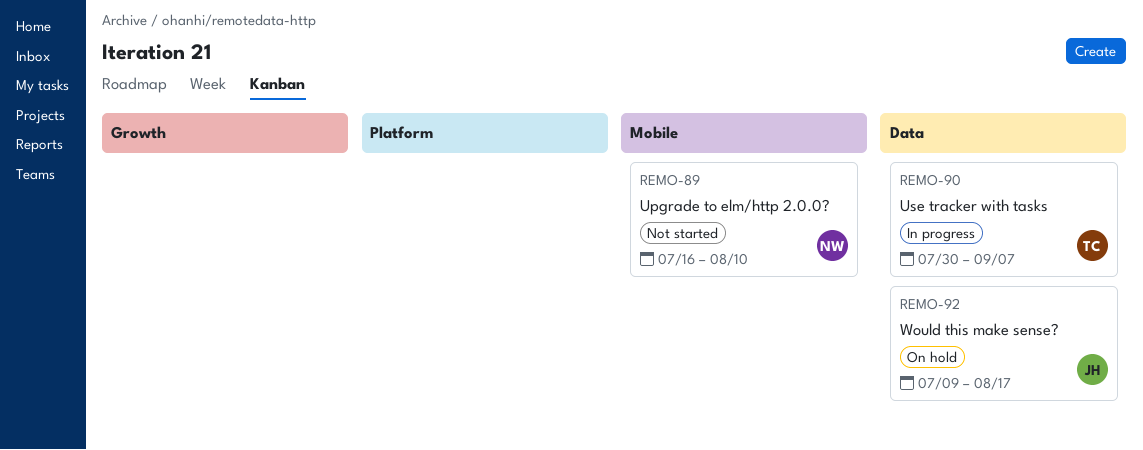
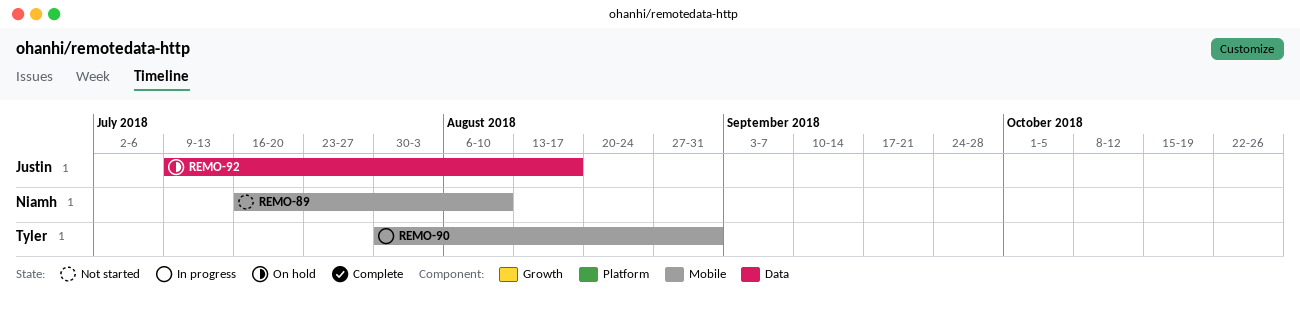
REMO-90, label: Data -> Mobile
REMO-90, due: Sep 7 -> Aug 31

